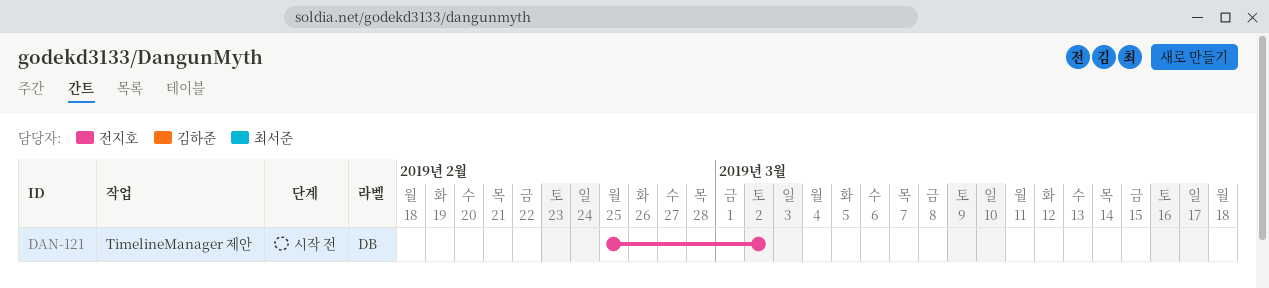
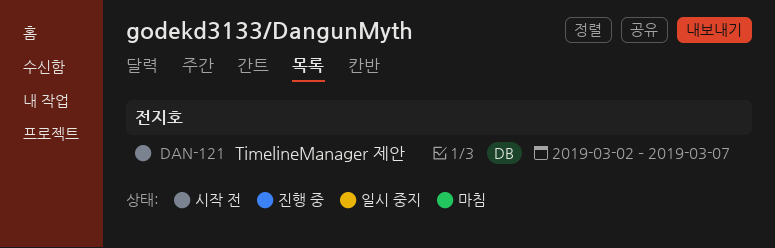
DAN-121, start: Feb 25 -> Mar 2
DAN-121, due: Mar 2 -> Mar 7

